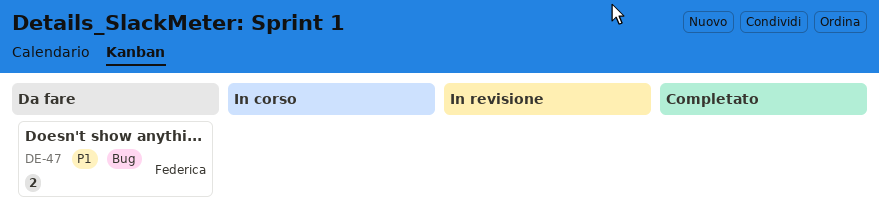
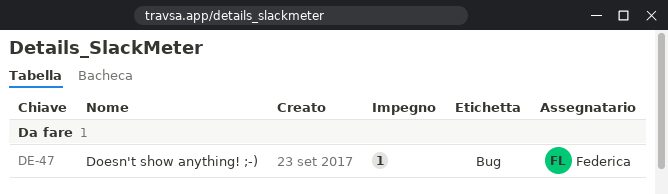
DE-47, estimate: 2 -> 1

